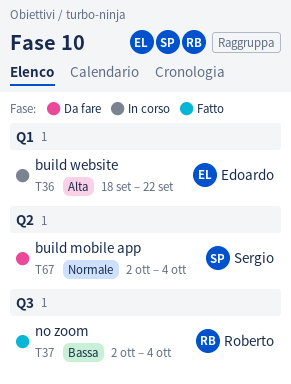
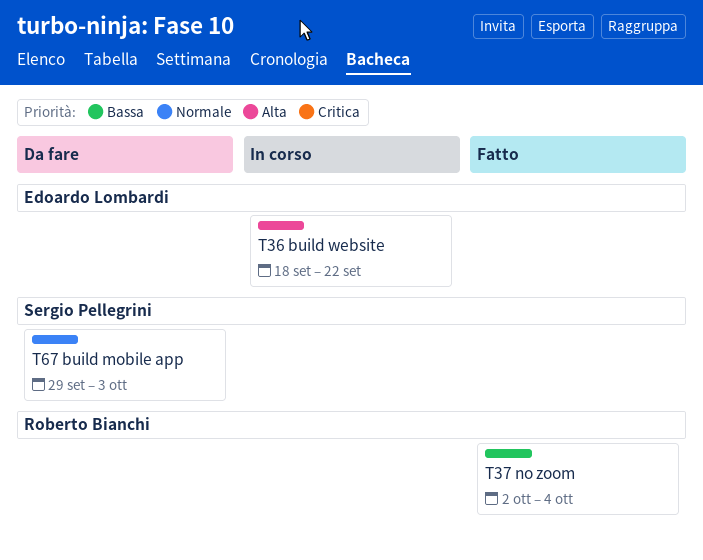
T67, start: Oct 2 -> Sep 29
T67, due: Oct 4 -> Oct 3

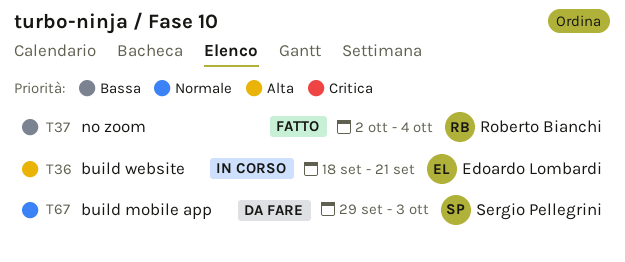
T36, due: Sep 22 -> Sep 21

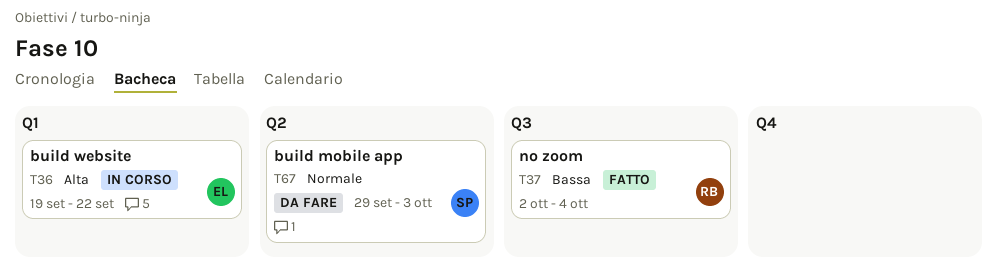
T36, start: Sep 18 -> Sep 19
T36, due: Sep 21 -> Sep 22

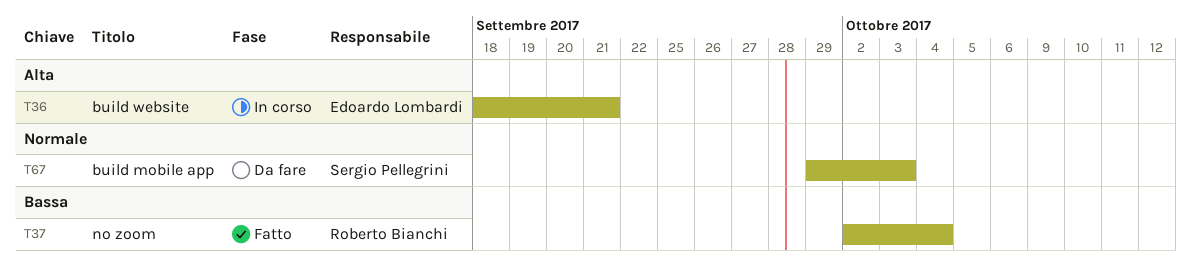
T36, start: Sep 19 -> Sep 18
T36, due: Sep 22 -> Sep 21

